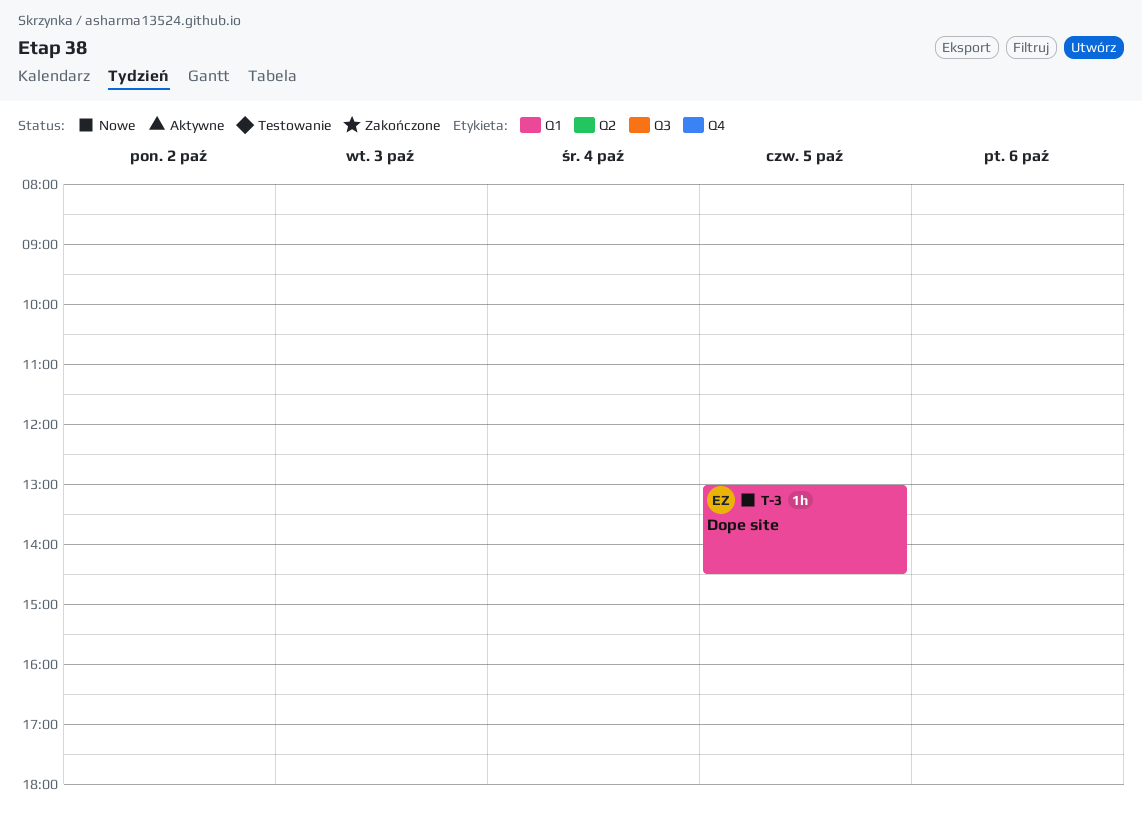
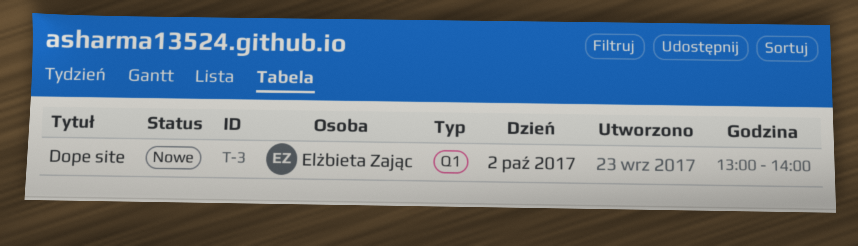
T-3, day: Oct 5 -> Oct 2
T-3, ends: 14:30 -> 14:00

